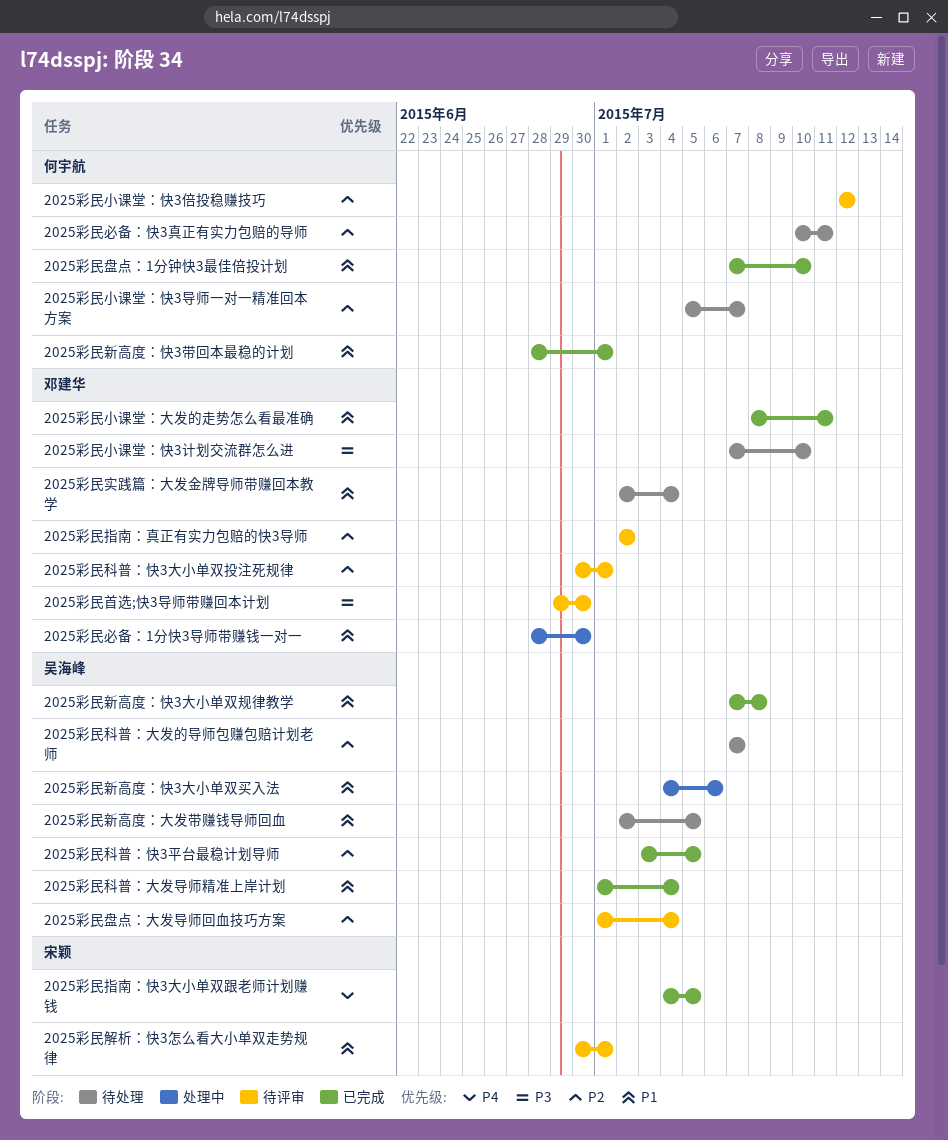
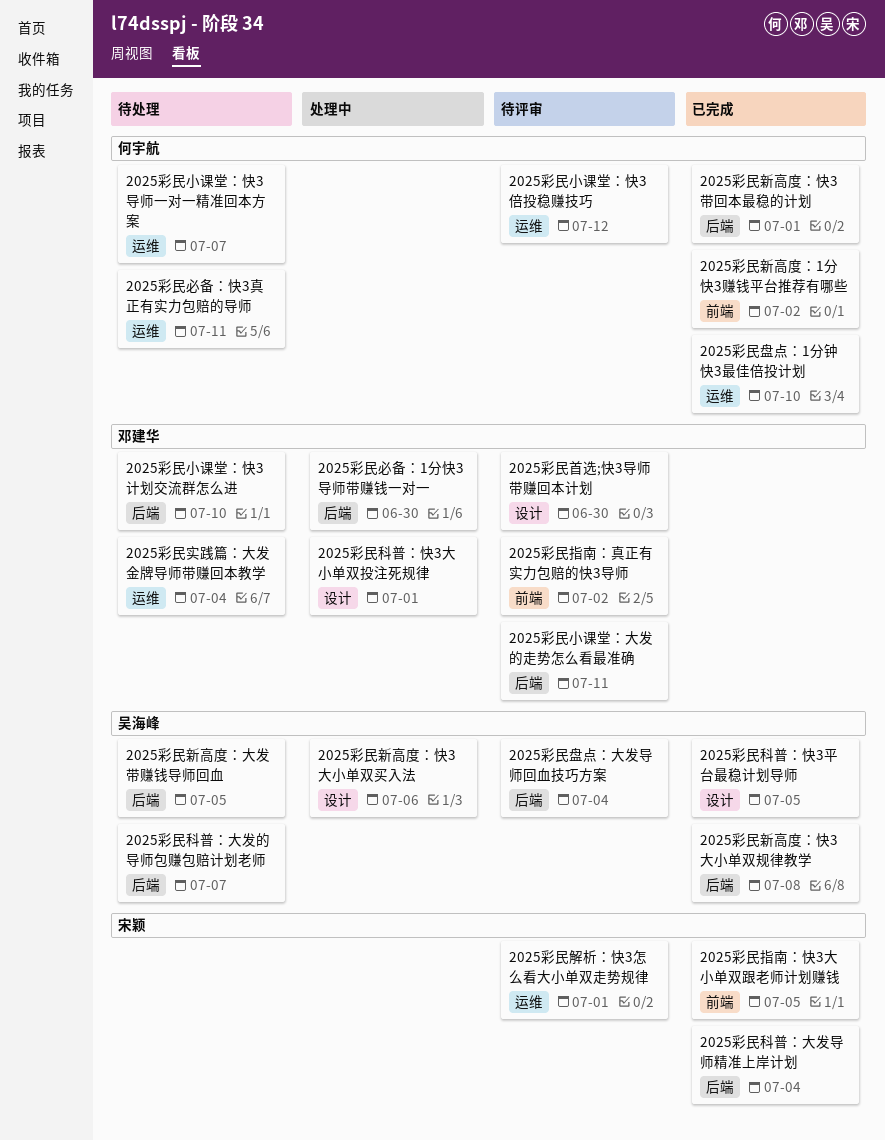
2025彩民小课堂：大发的走势怎么看最准确, status: 已完成 -> 待评审
2025彩民新高度：1分快3赚钱平台推荐有哪些: none -> present
2025彩民科普：大发导师精准上岸计划, owner: 吴海峰 -> 宋颖
2025彩民科普：快3大小单双投注死规律, status: 待评审 -> 处理中

